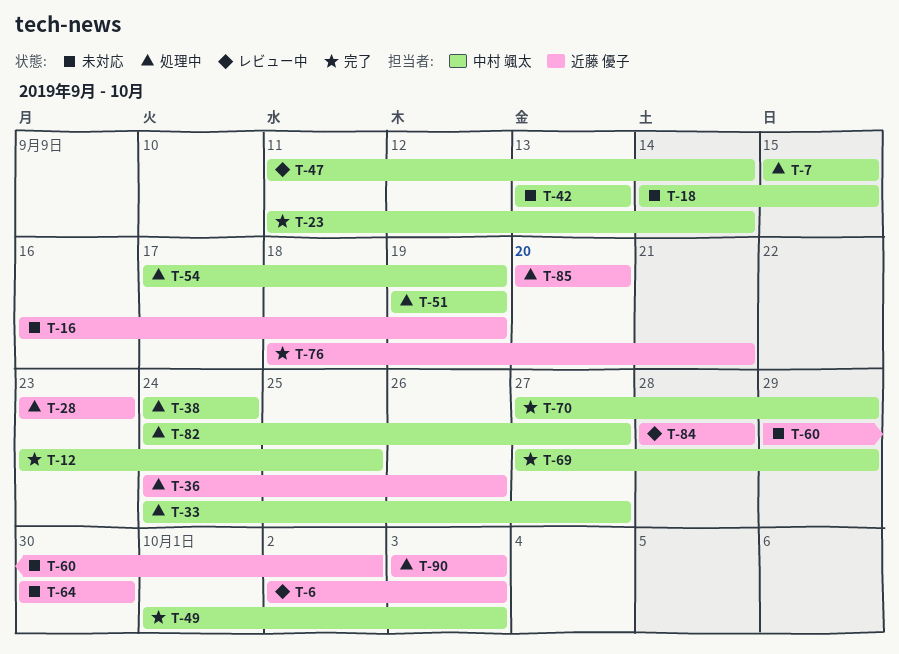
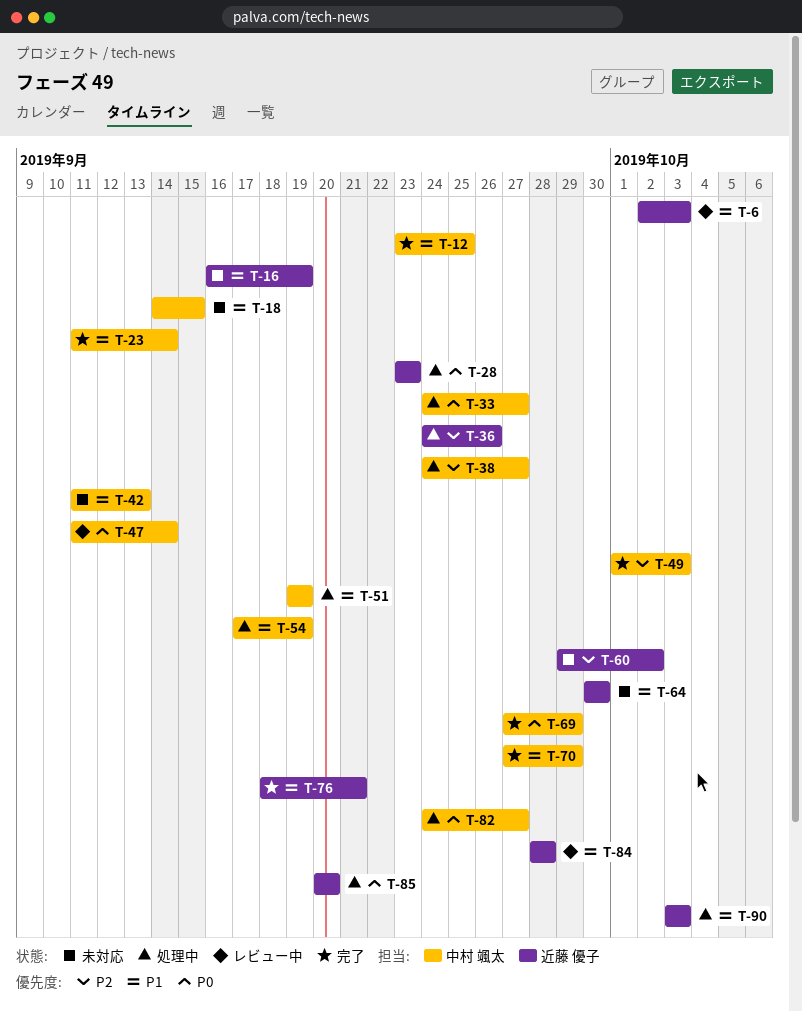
T-7: present -> none
T-38, due: Sep 24 -> Sep 27
T-42, start: Sep 13 -> Sep 11

